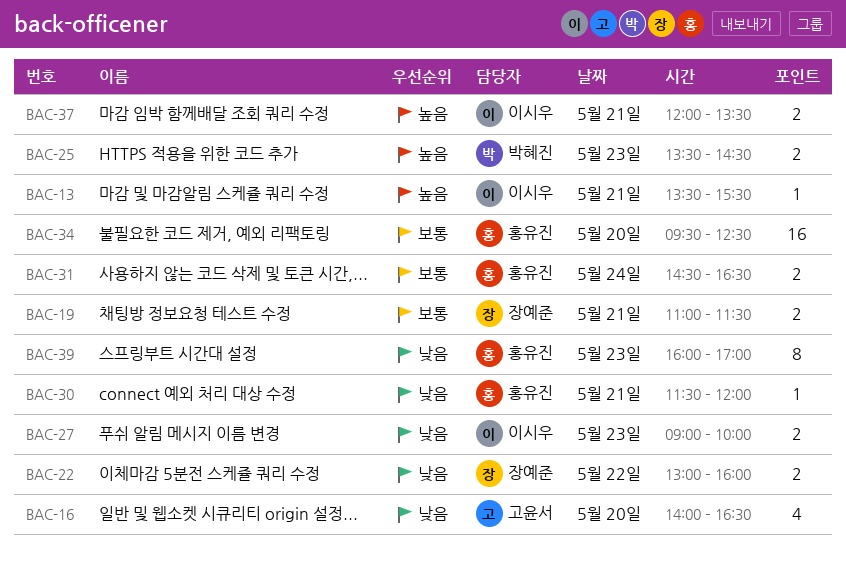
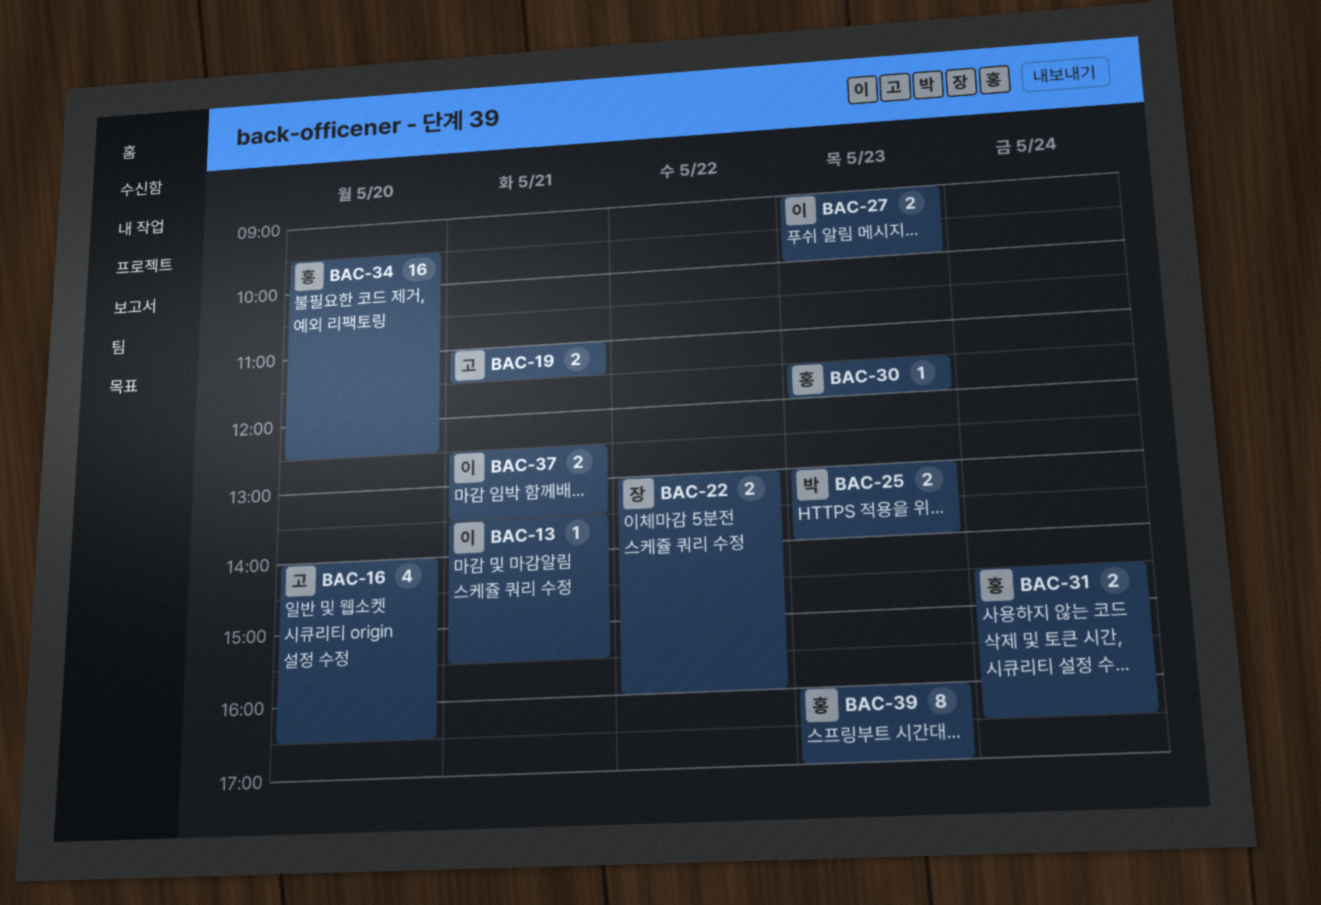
BAC-19, owner: 장예준 -> 고윤서
BAC-25, begins: 13:30 -> 13:00
BAC-25, ends: 14:30 -> 14:00
BAC-30, day: May 21 -> May 23
BAC-37, begins: 12:00 -> 12:30

